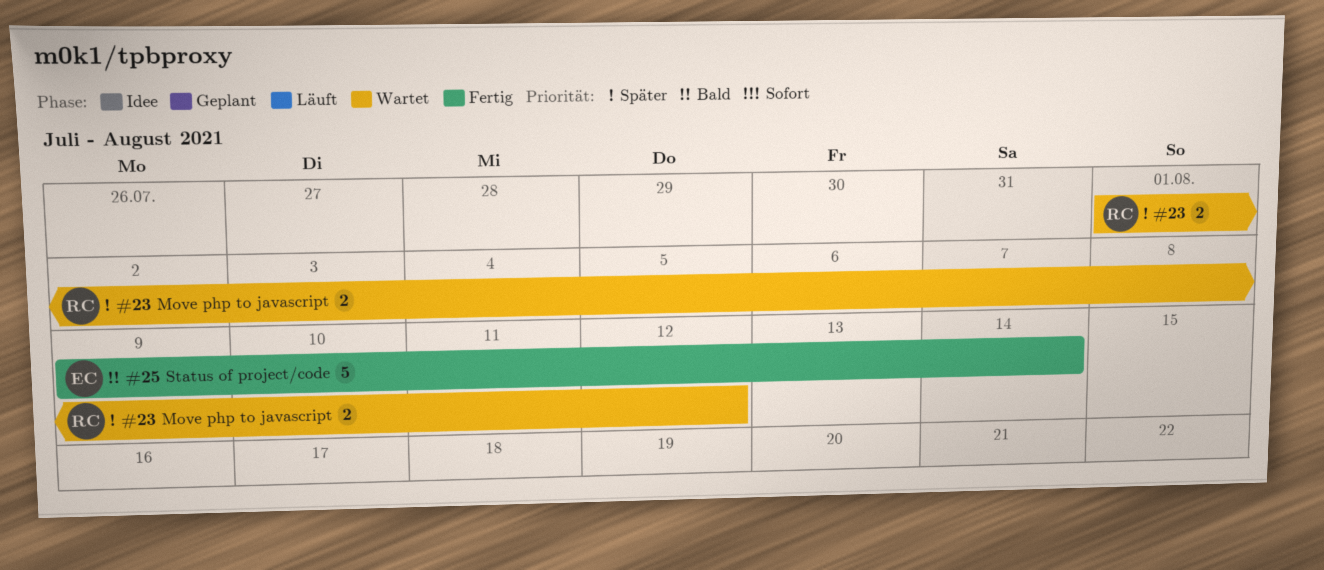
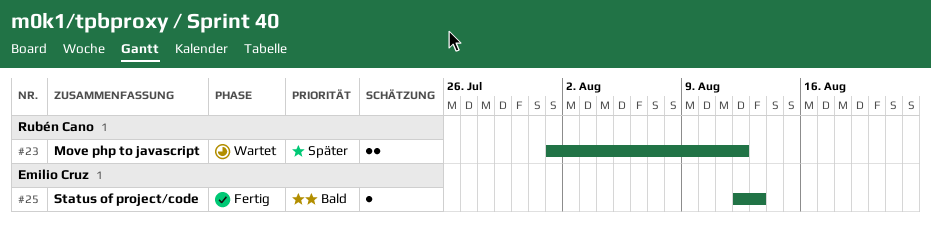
#25, estimate: 5 -> 1
#25, start: Aug 9 -> Aug 12
#25, due: Aug 14 -> Aug 13

